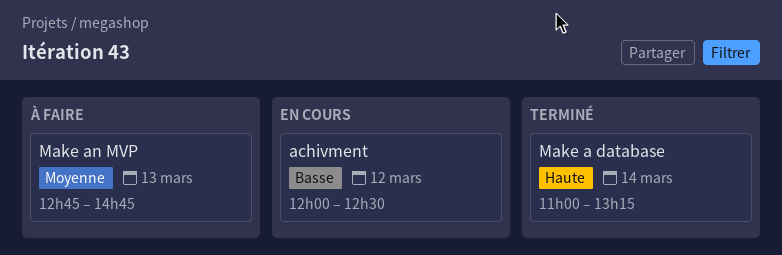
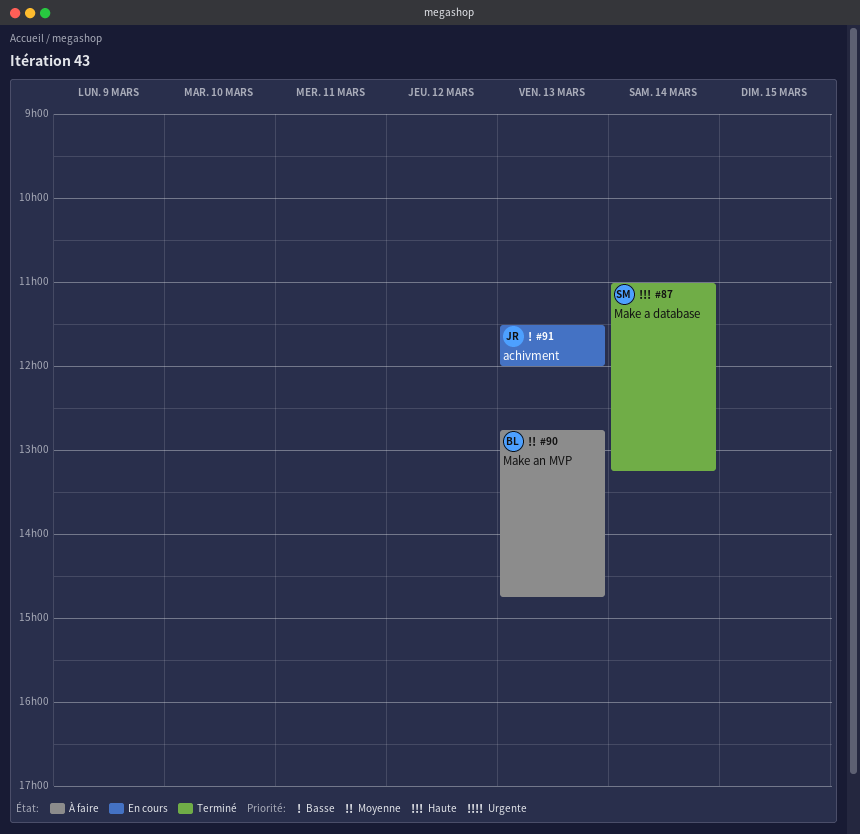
achivment, day: Mar 12 -> Mar 13
achivment, begins: 12:00 -> 11:30
achivment, ends: 12:30 -> 12:00

